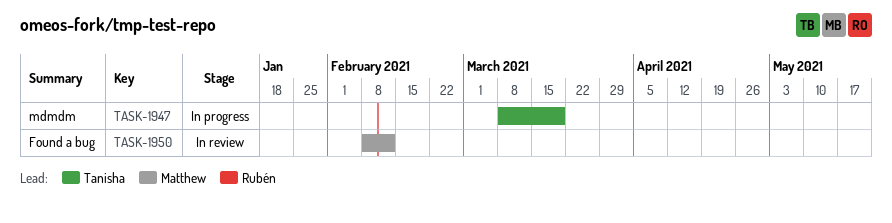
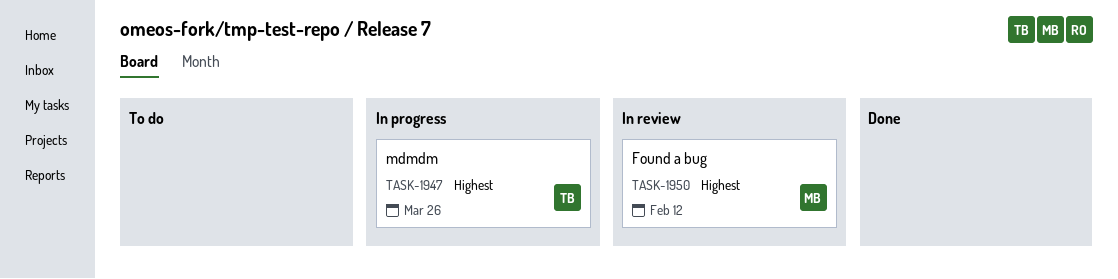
TASK-1947, due: Mar 19 -> Mar 26

